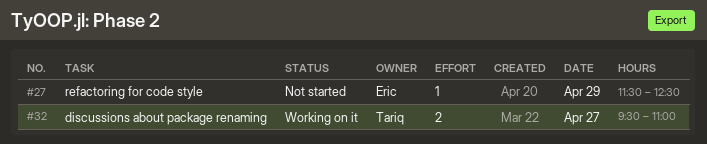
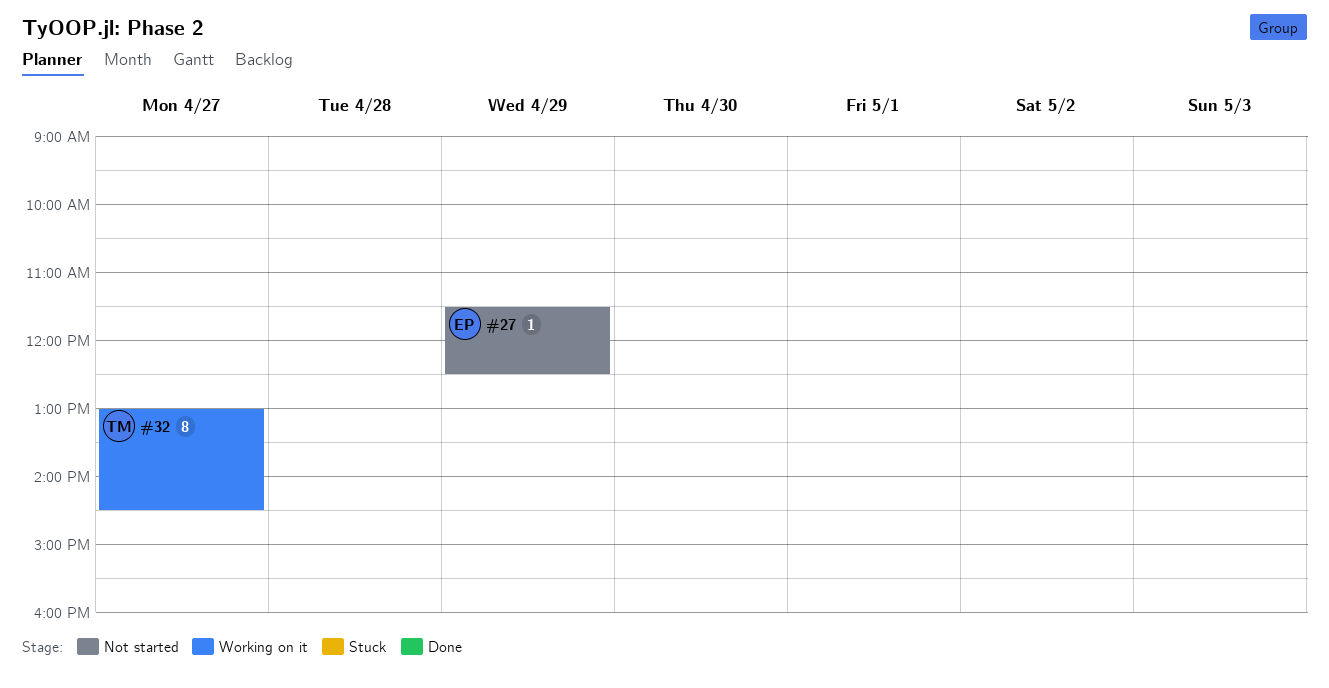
#32, estimate: 2 -> 8
#32, begins: 09:30 -> 13:00
#32, ends: 11:00 -> 14:30

